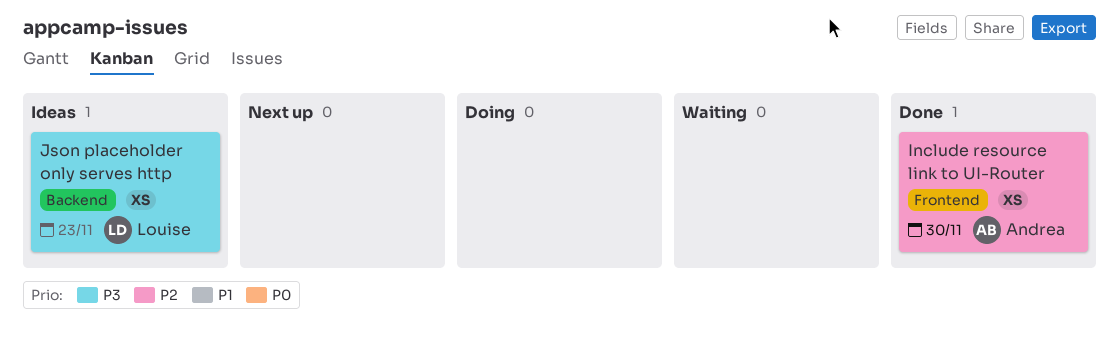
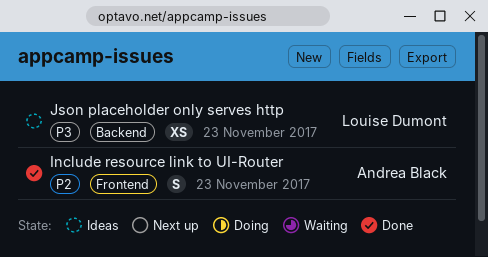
Include resource link to UI-Router, estimate: XS -> S
Include resource link to UI-Router, due: Nov 30 -> Nov 23

